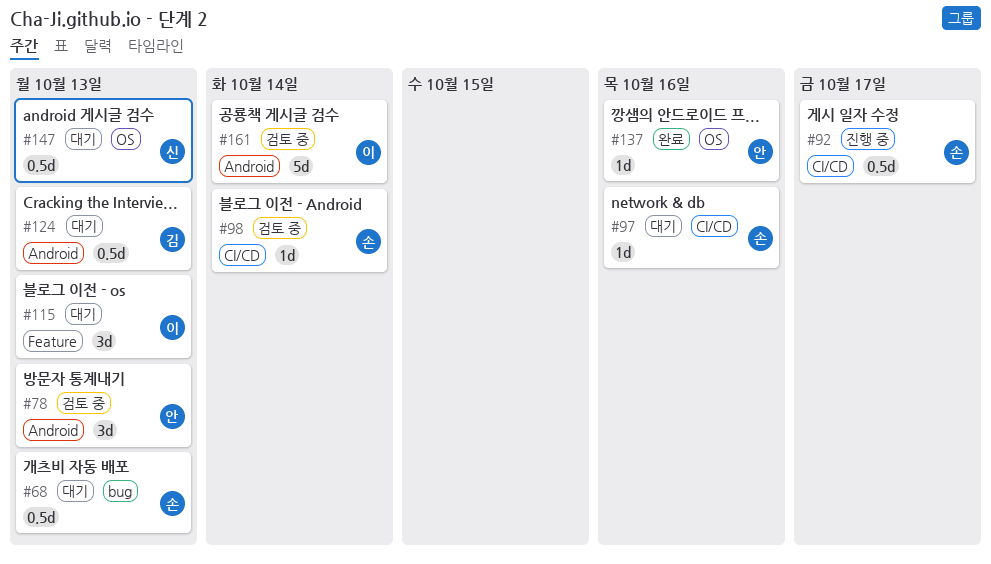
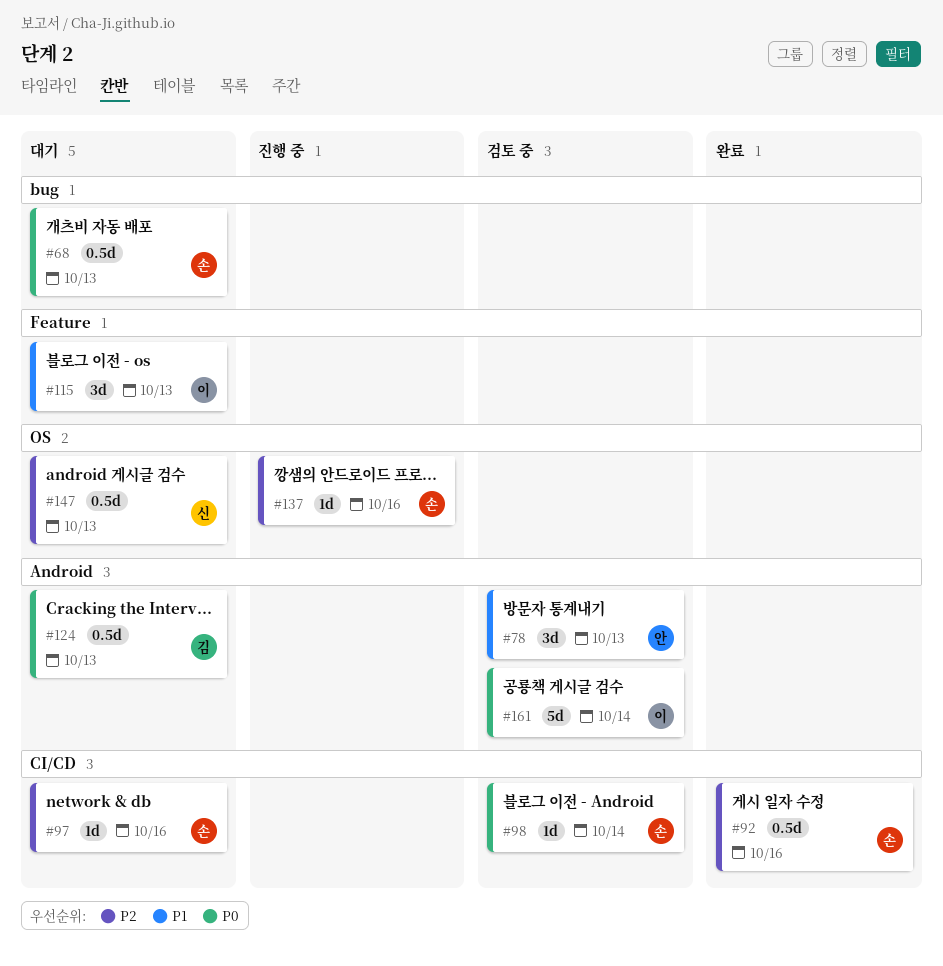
#92, status: 진행 중 -> 완료
#92, due: Oct 17 -> Oct 16
#137, status: 완료 -> 진행 중
#137, owner: 안 -> 손

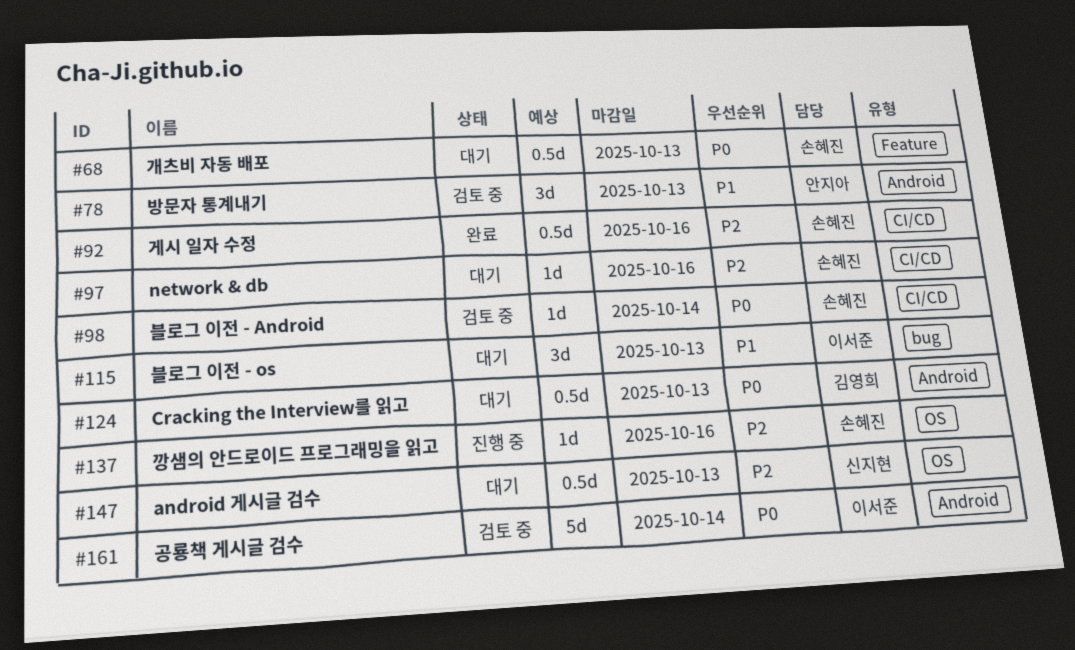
#68, label: bug -> Feature
#115, label: Feature -> bug

